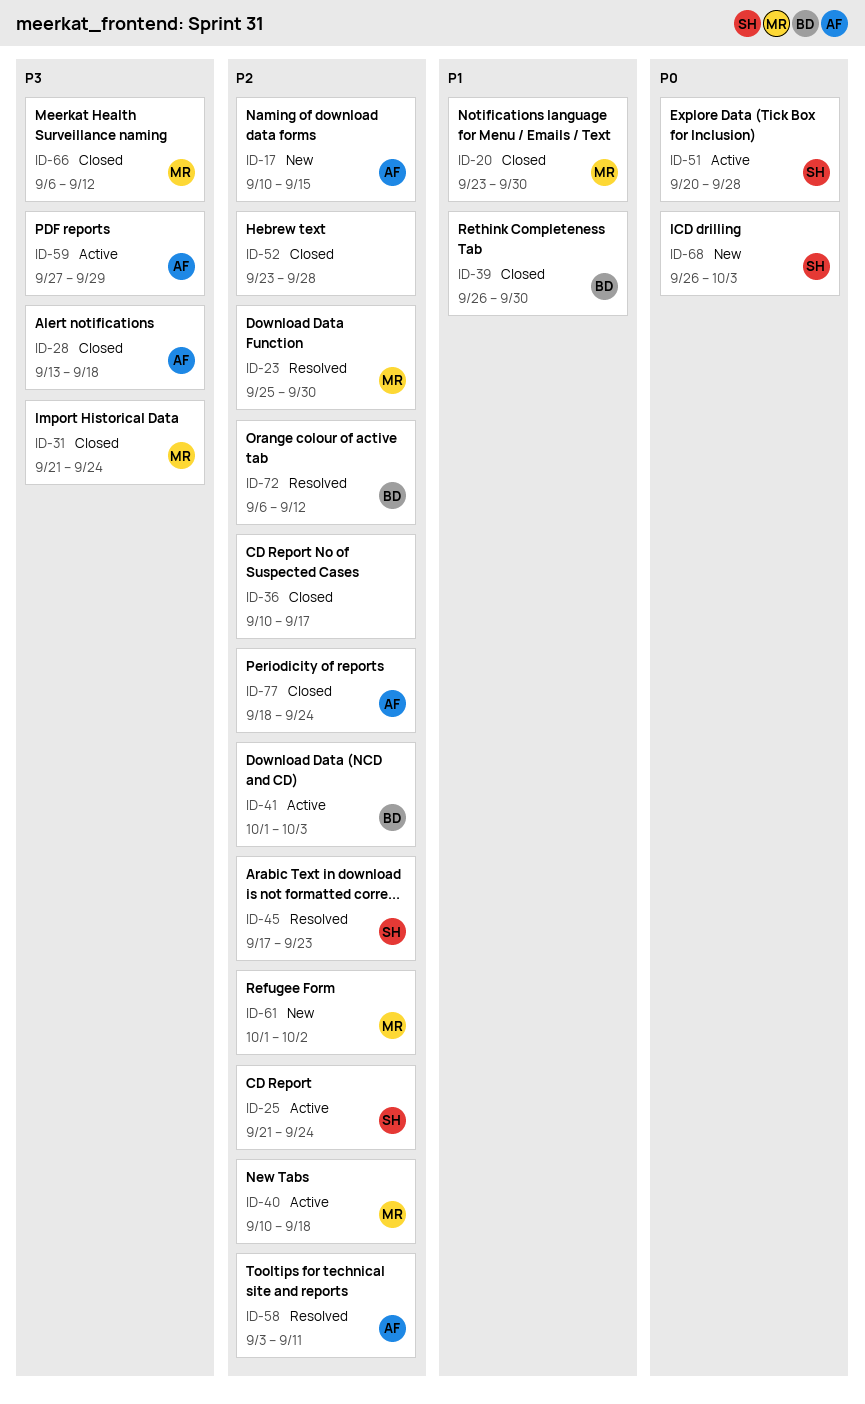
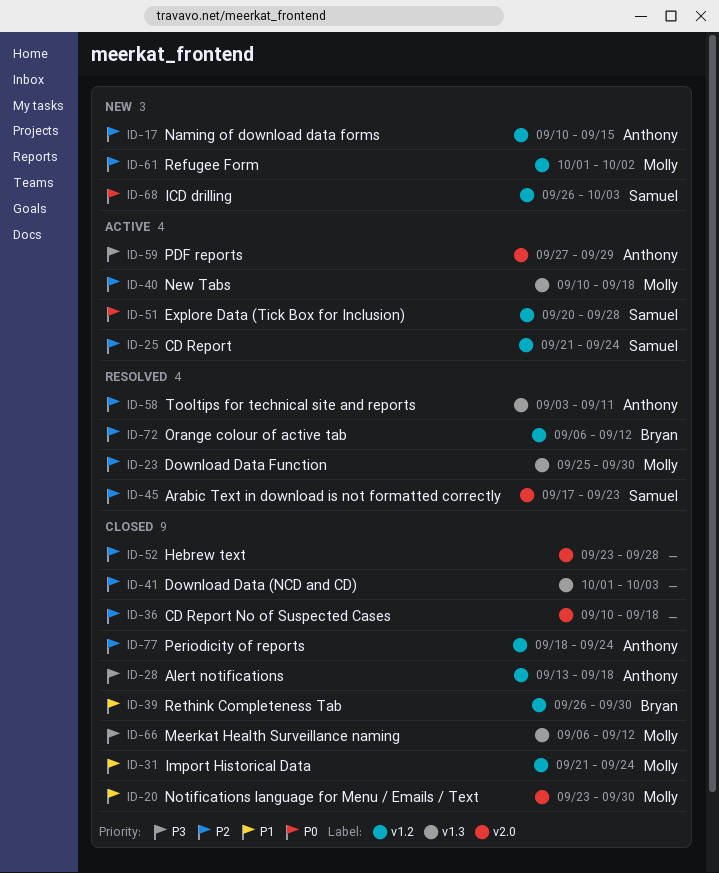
ID-31, priority: P3 -> P1
ID-36, due: Sep 17 -> Sep 18
ID-41, status: Active -> Closed
ID-41, owner: Bryan -> none

